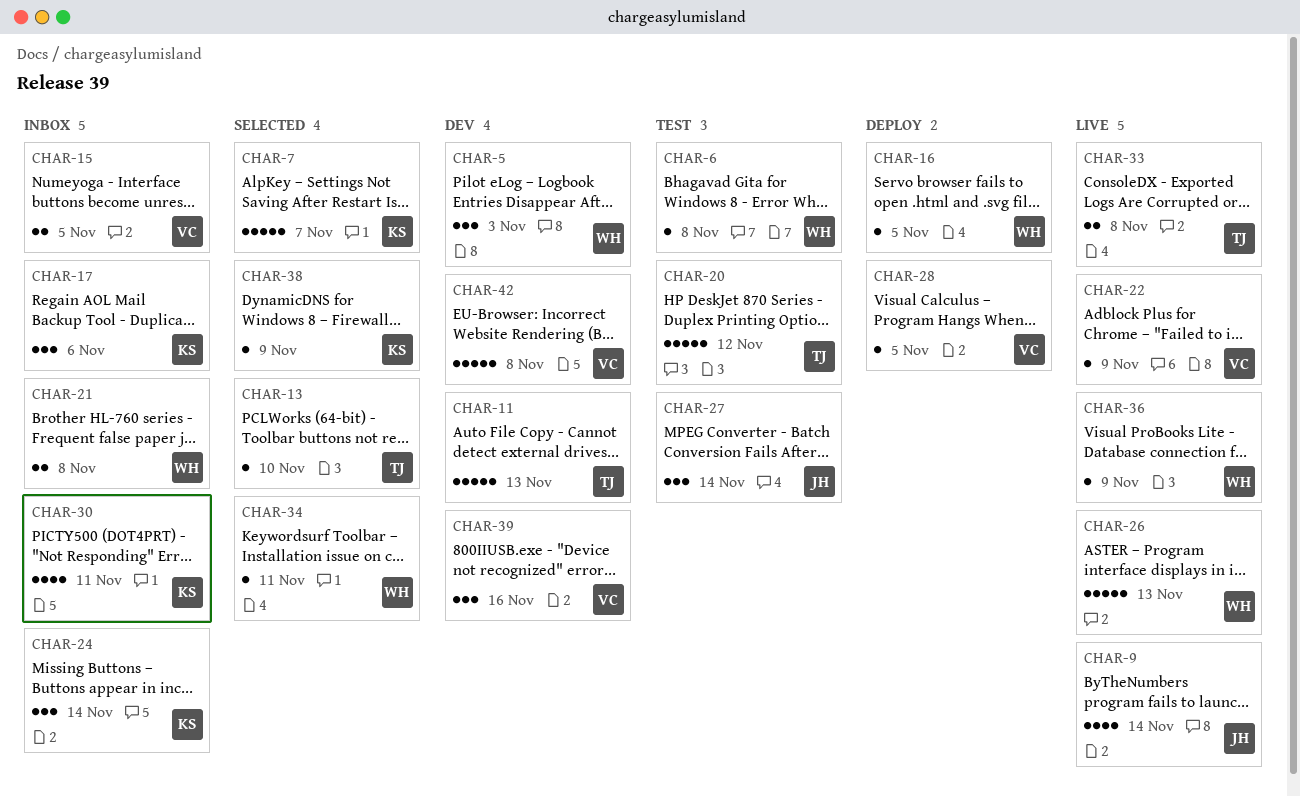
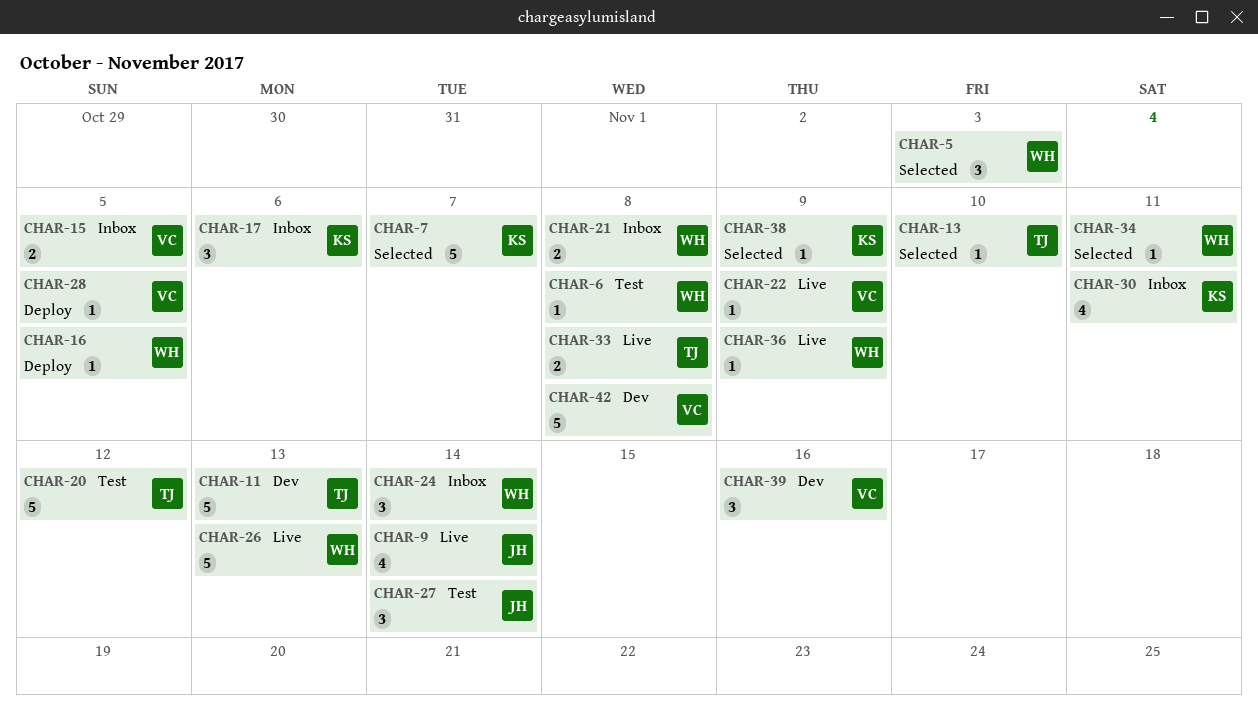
CHAR-5, status: Dev -> Selected
CHAR-24, owner: KS -> WH

